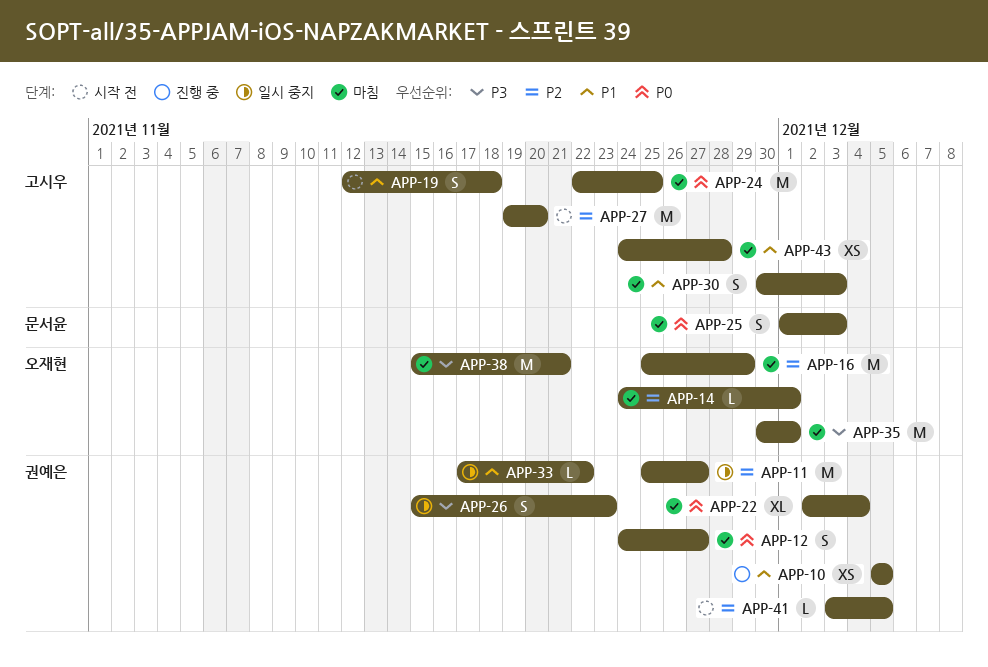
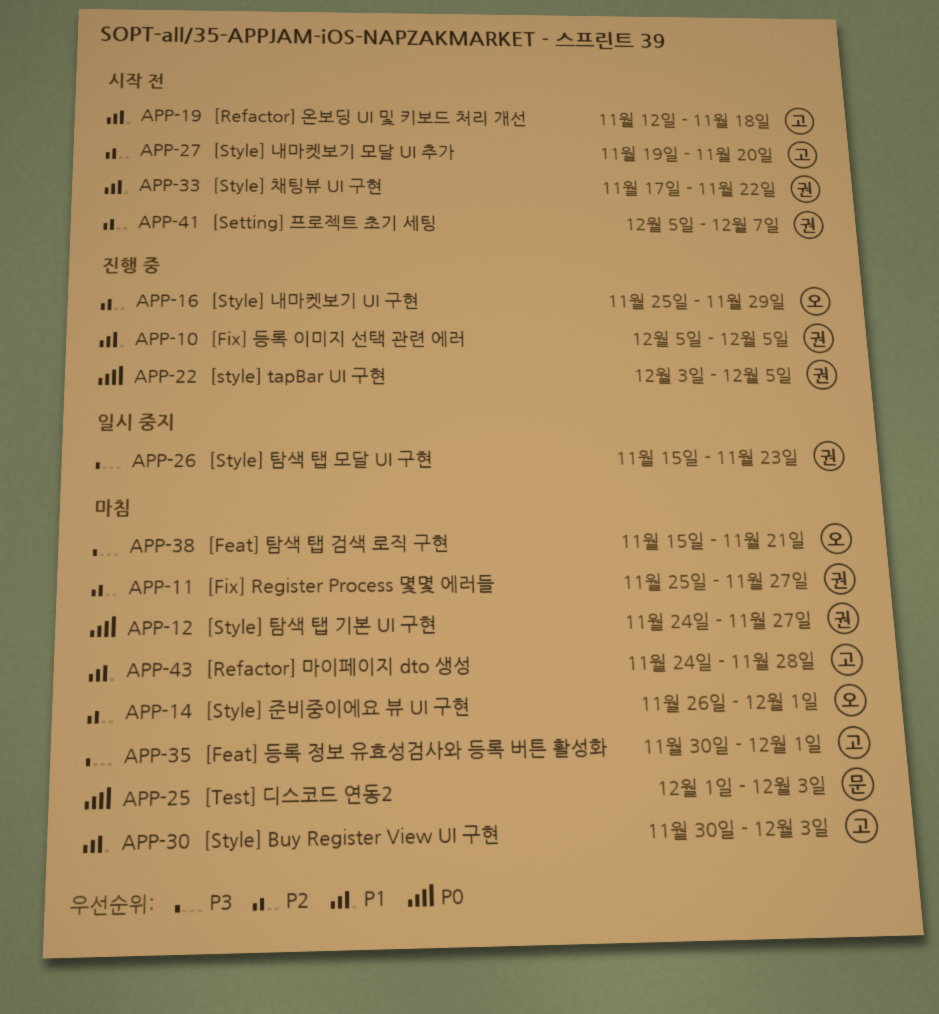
APP-11, status: 일시 중지 -> 마침
APP-14, start: Nov 24 -> Nov 26
APP-16, status: 마침 -> 진행 중
APP-22, status: 마침 -> 진행 중
APP-22, start: Dec 2 -> Dec 3
APP-22, due: Dec 4 -> Dec 5
APP-24: present -> none
APP-33, status: 일시 중지 -> 시작 전
APP-35, owner: 오재현 -> 고시우
APP-41, start: Dec 3 -> Dec 5
APP-41, due: Dec 5 -> Dec 7

